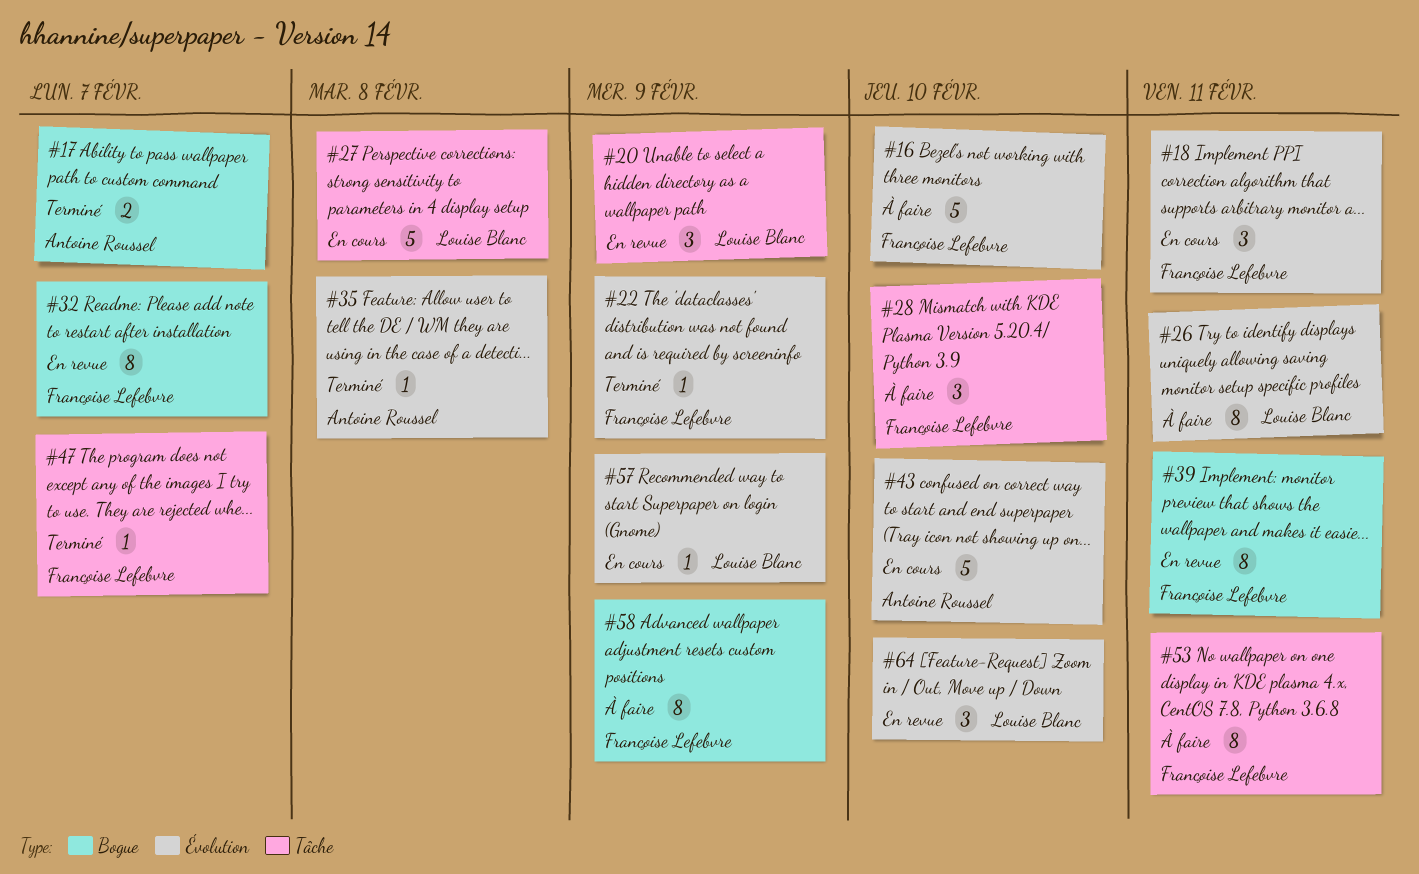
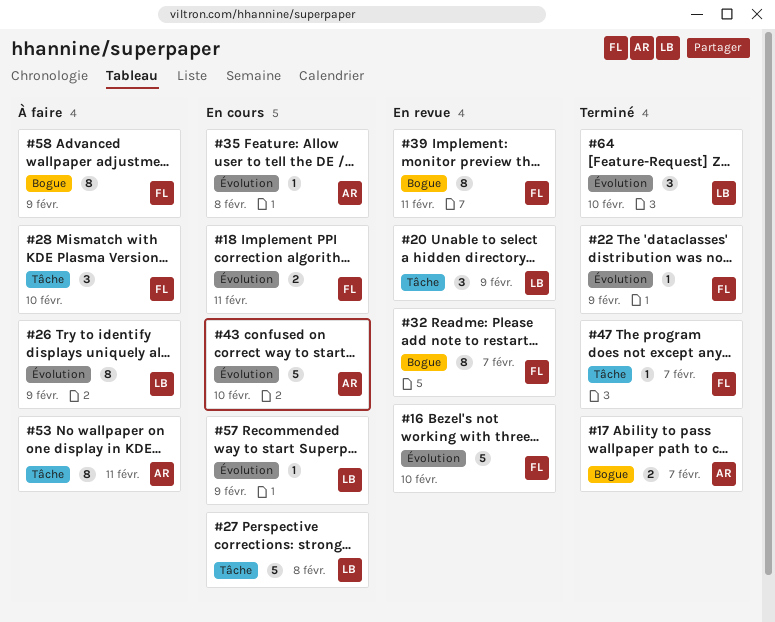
#16, status: À faire -> En revue
#18, estimate: 3 -> 2
#26, due: Feb 11 -> Feb 9
#35, status: Terminé -> En cours
#53, owner: Françoise Lefebvre -> Antoine Roussel
#64, status: En revue -> Terminé

